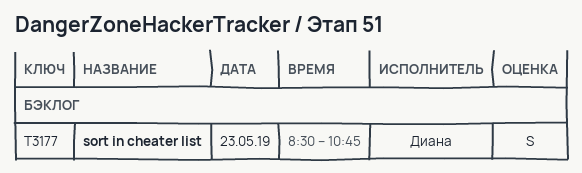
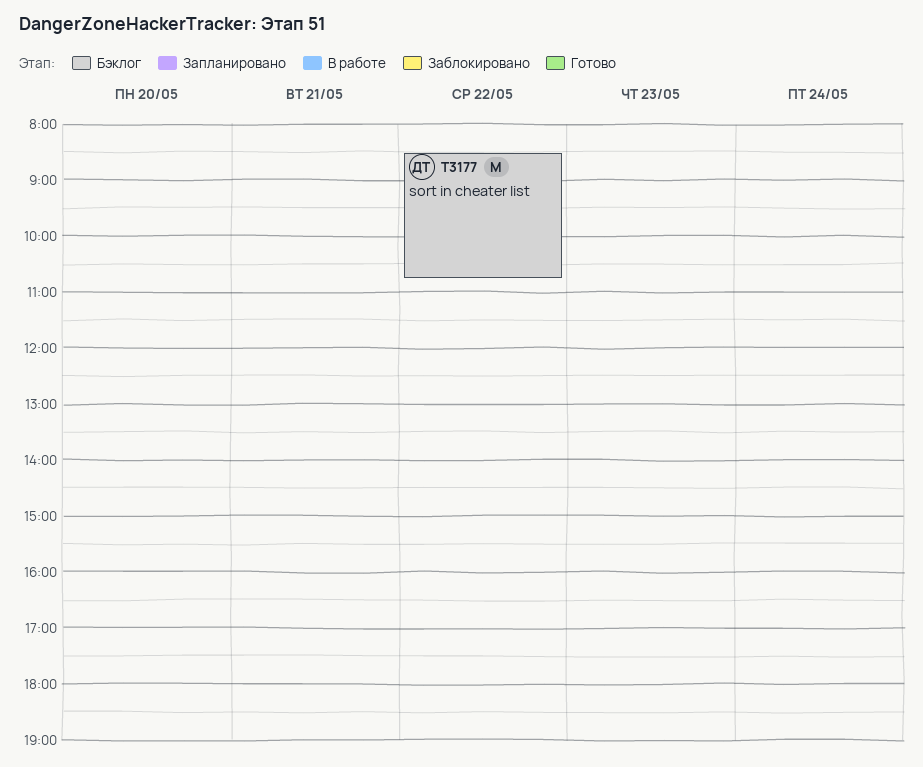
T3177, estimate: S -> M
T3177, day: May 23 -> May 22

